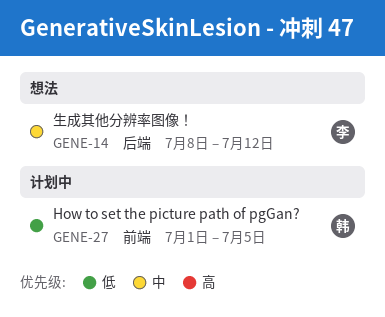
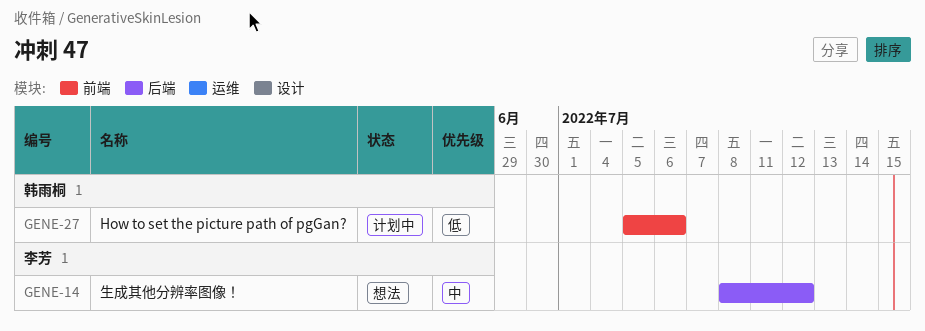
GENE-27, start: Jul 1 -> Jul 5
GENE-27, due: Jul 5 -> Jul 6

